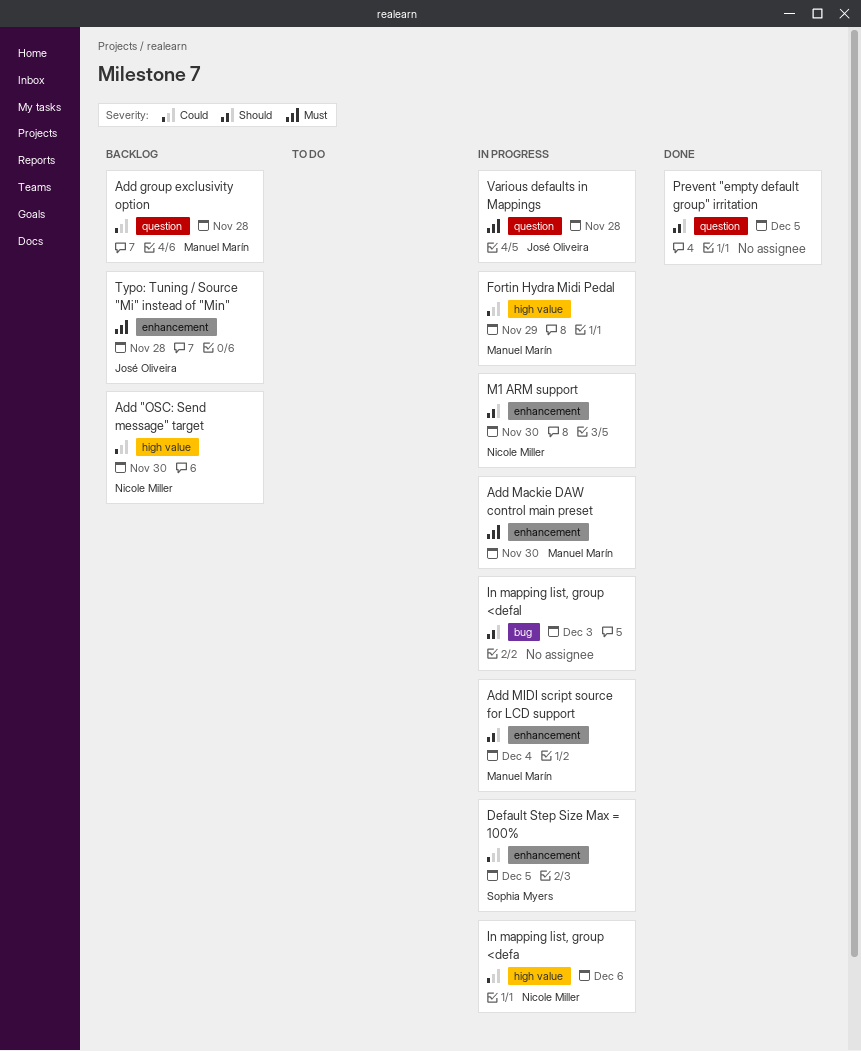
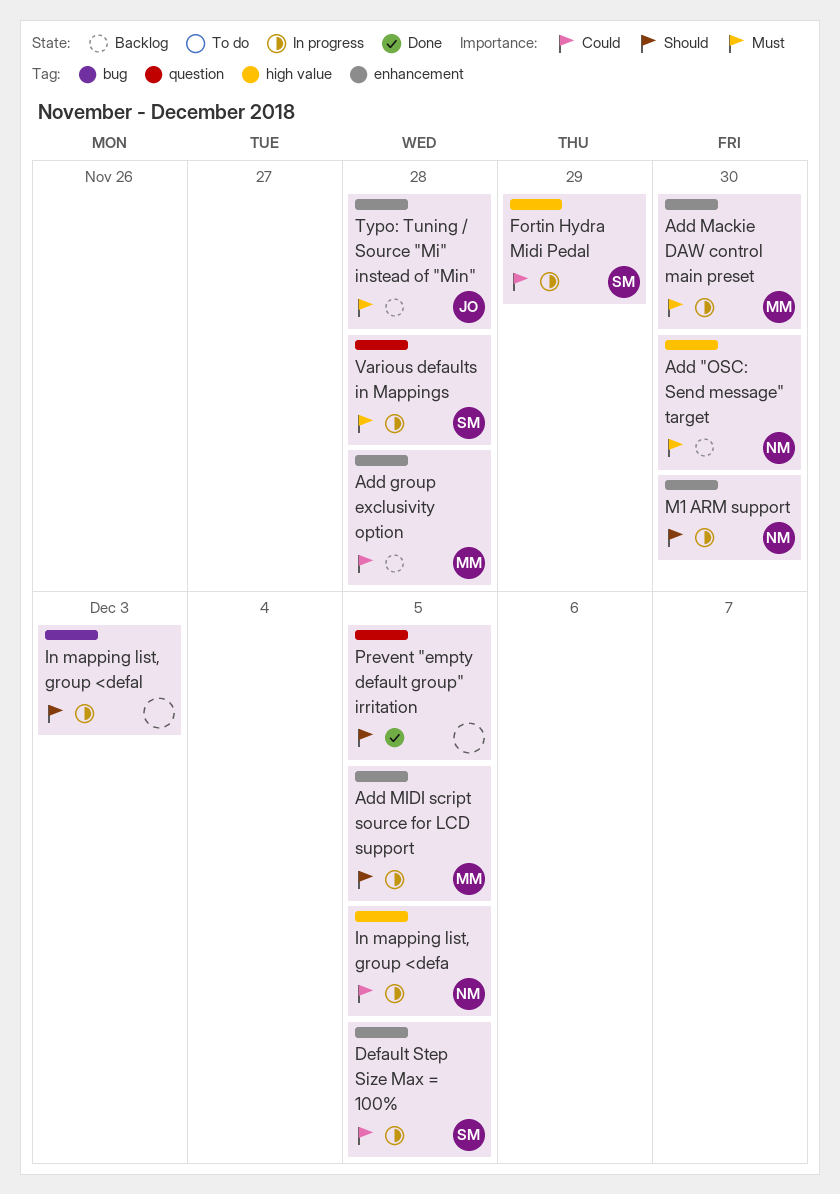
Add "OSC: Send message" target, priority: Could -> Must
Add group exclusivity option, label: question -> enhancement
Add MIDI script source for LCD support, due: Dec 4 -> Dec 5
Fortin Hydra Midi Pedal, owner: Manuel Marín -> Sophia Myers
In mapping list, group <defa, due: Dec 6 -> Dec 5
Various defaults in Mappings, owner: José Oliveira -> Sophia Myers

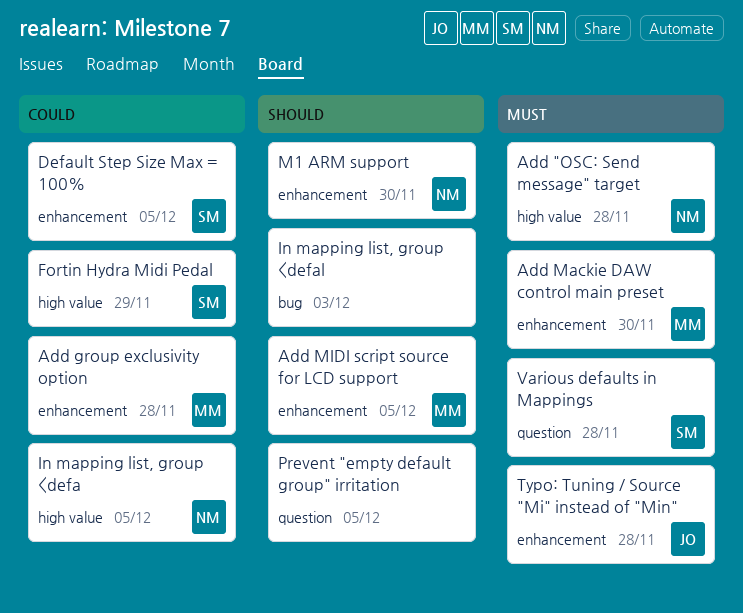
Add "OSC: Send message" target, due: Nov 30 -> Nov 28

